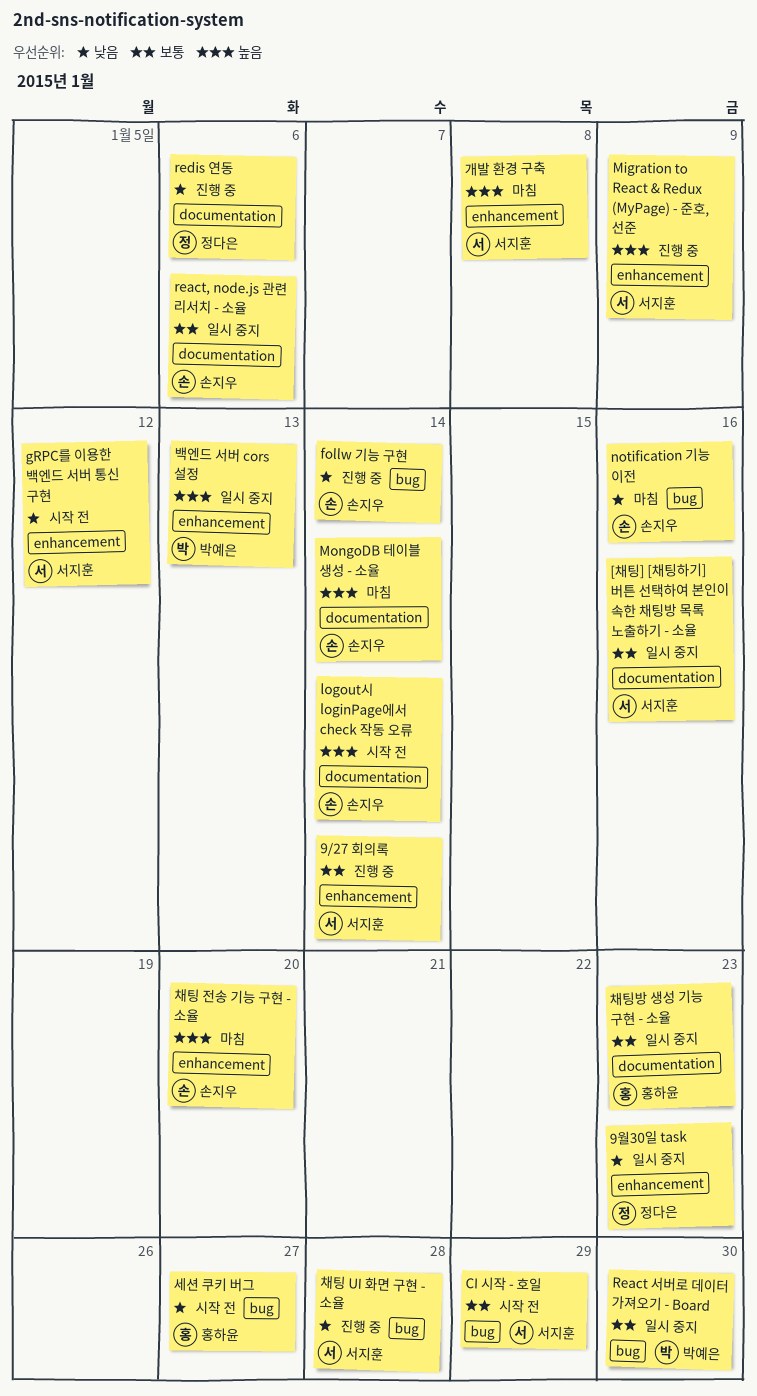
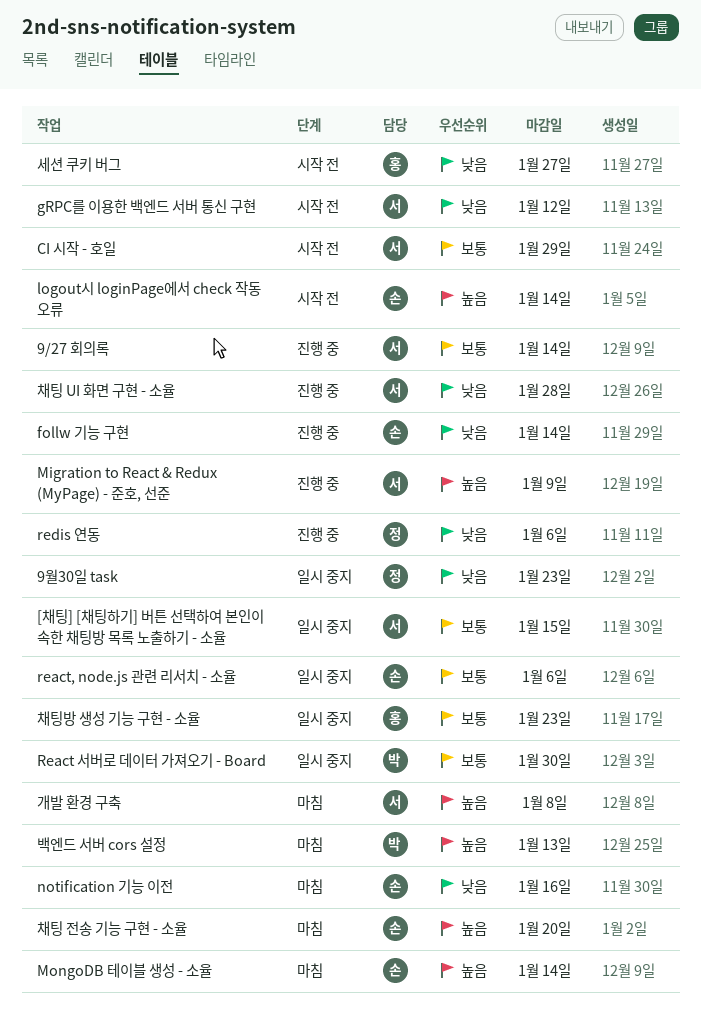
[채팅] [채팅하기] 버튼 선택하여 본인이 속한 채팅방 목록 노출하기 - 소율, due: Jan 16 -> Jan 15
백엔드 서버 cors 설정, status: 일시 중지 -> 마침

